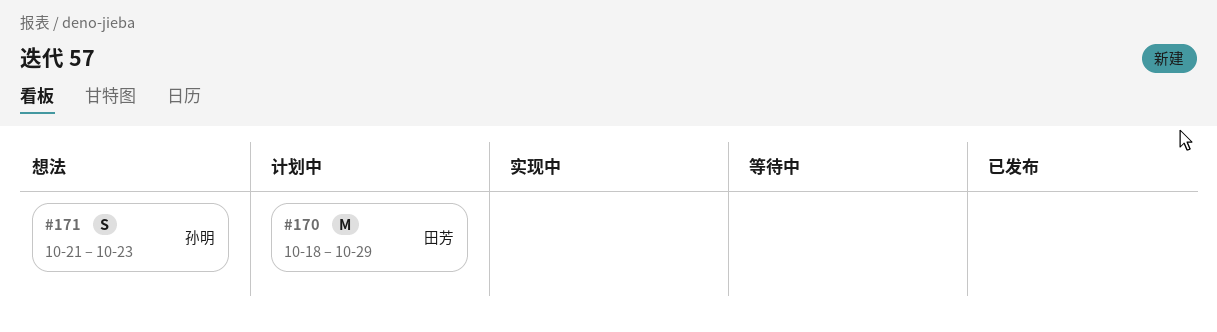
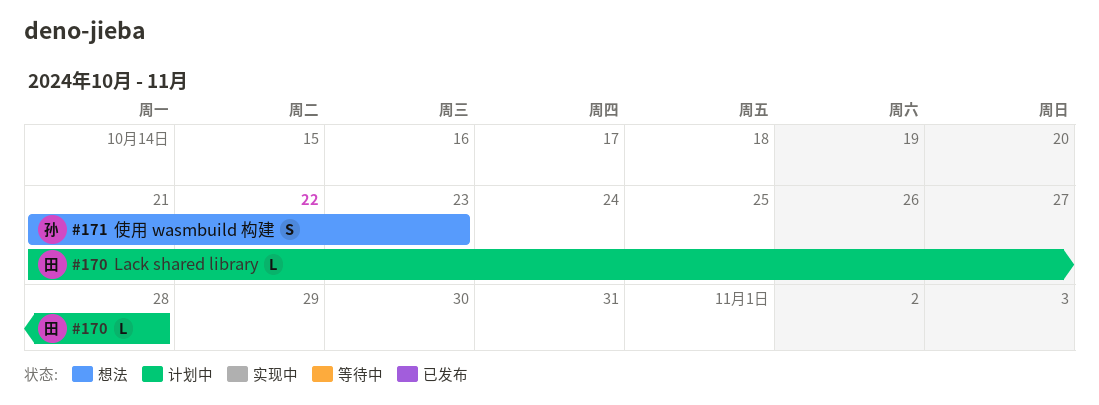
#170, estimate: M -> L
#170, start: Oct 18 -> Oct 21
#170, due: Oct 29 -> Oct 28

